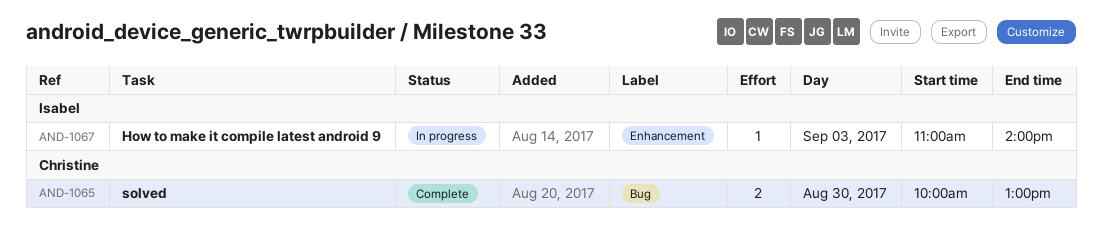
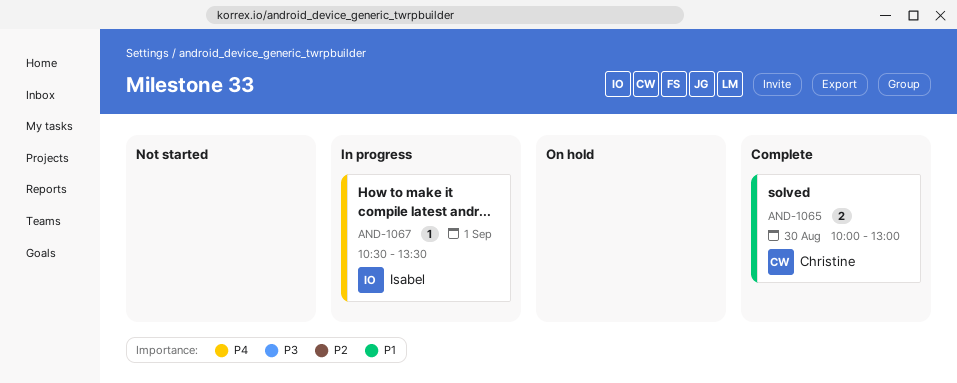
AND-1067, day: Sep 3 -> Sep 1
AND-1067, begins: 11:00 -> 10:30
AND-1067, ends: 14:00 -> 13:30

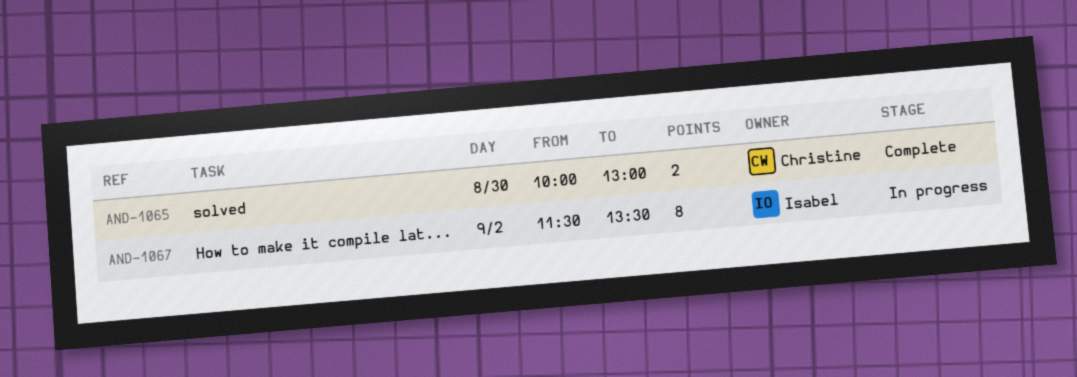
AND-1067, estimate: 1 -> 8
AND-1067, day: Sep 1 -> Sep 2
AND-1067, begins: 10:30 -> 11:30

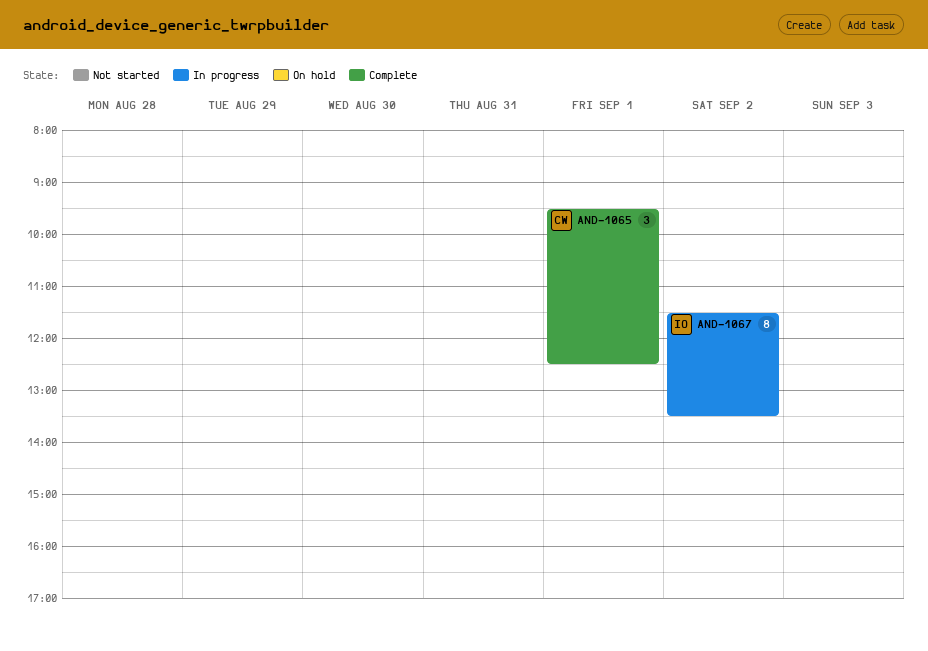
AND-1065, estimate: 2 -> 3
AND-1065, day: Aug 30 -> Sep 1
AND-1065, begins: 10:00 -> 09:30
AND-1065, ends: 13:00 -> 12:30

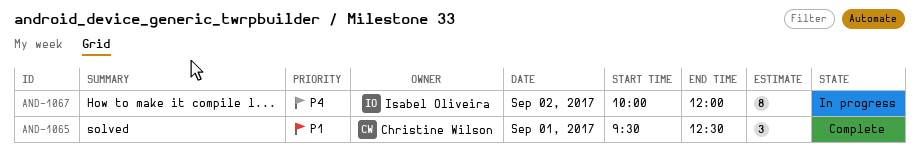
AND-1067, begins: 11:30 -> 10:00
AND-1067, ends: 13:30 -> 12:00

